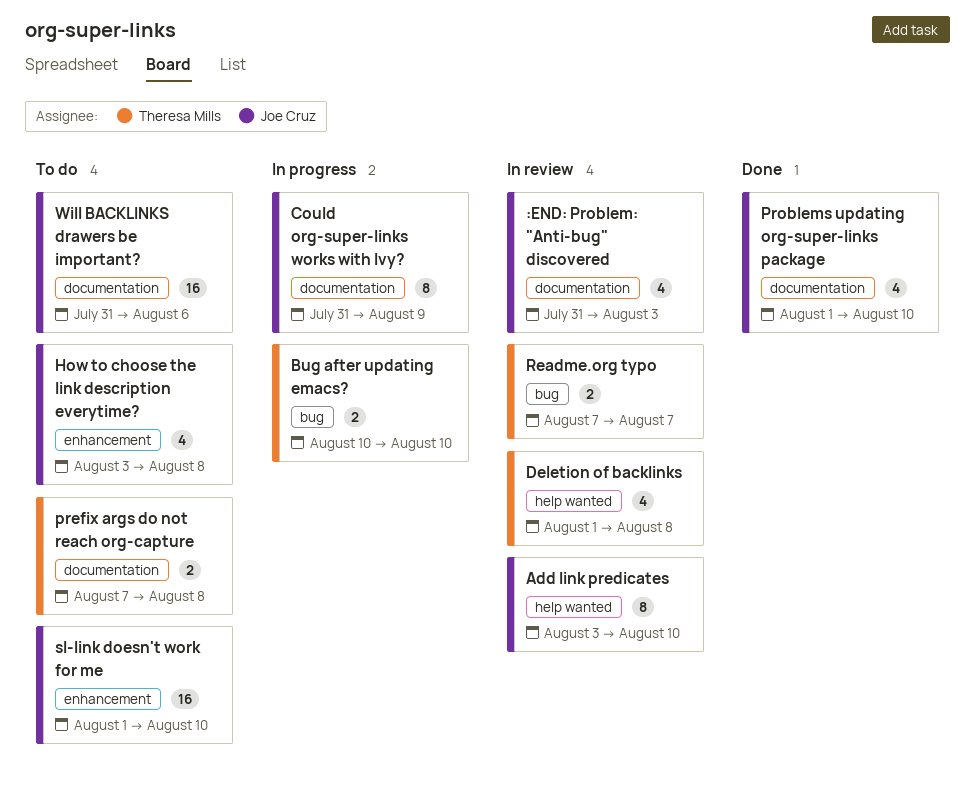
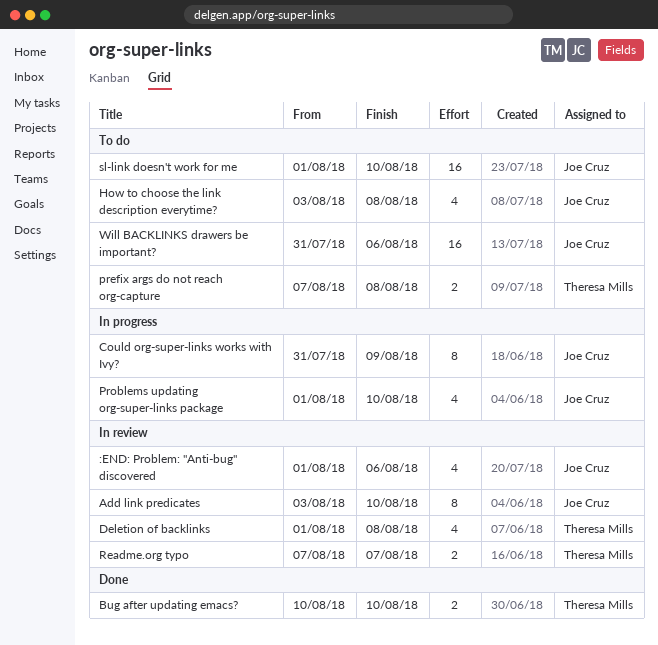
:END: Problem: "Anti-bug" discovered, start: Jul 31 -> Aug 1
:END: Problem: "Anti-bug" discovered, due: Aug 3 -> Aug 6
Bug after updating emacs?, status: In progress -> Done
Problems updating org-super-links package, status: Done -> In progress

